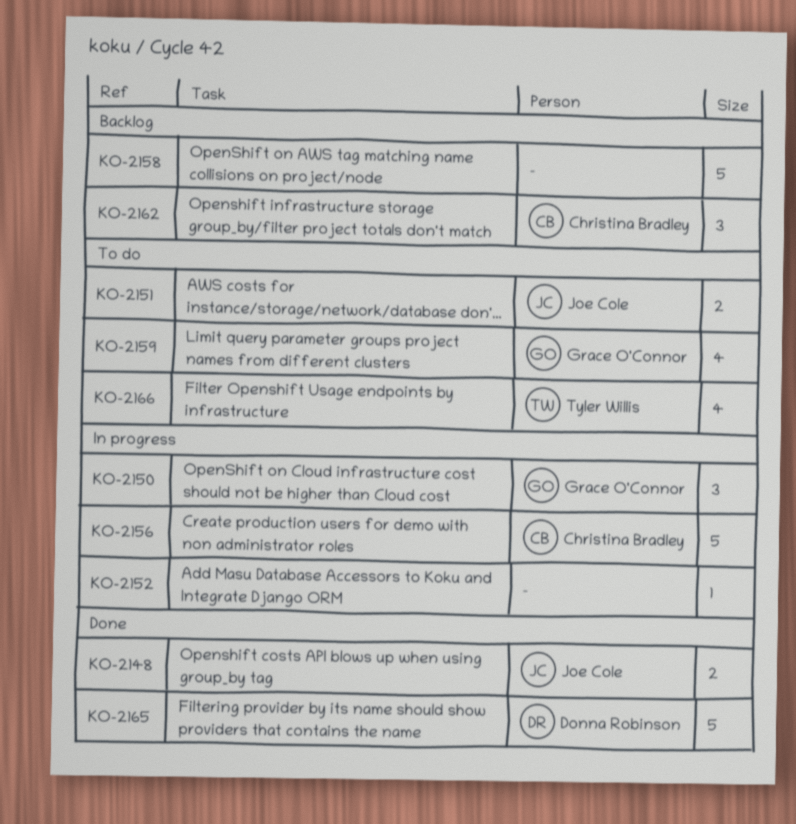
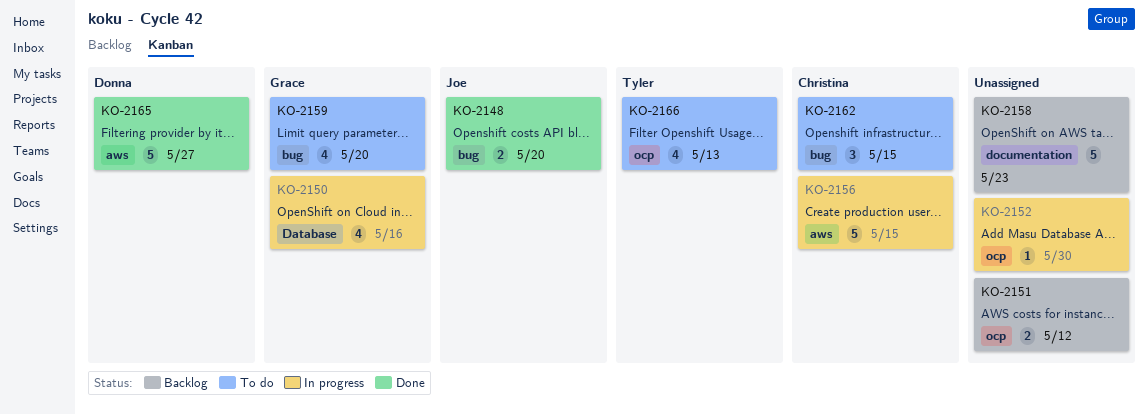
KO-2150, estimate: 3 -> 4
KO-2151, status: To do -> Backlog
KO-2151, owner: Joe Cole -> none
KO-2162, status: Backlog -> To do

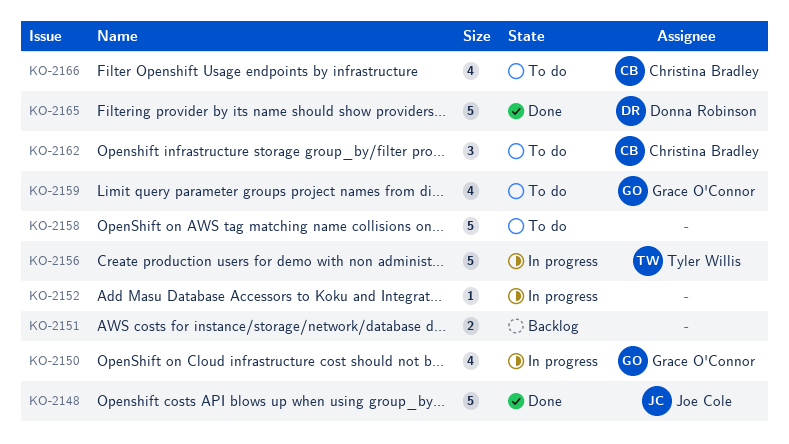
KO-2148, estimate: 2 -> 5
KO-2156, owner: Christina Bradley -> Tyler Willis
KO-2158, status: Backlog -> To do
KO-2166, owner: Tyler Willis -> Christina Bradley

